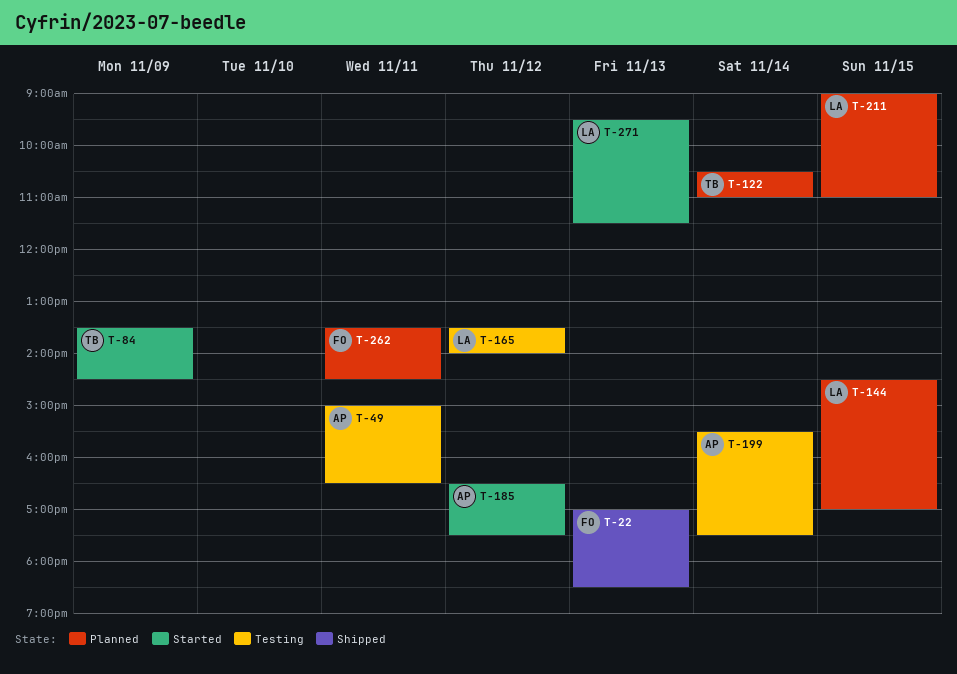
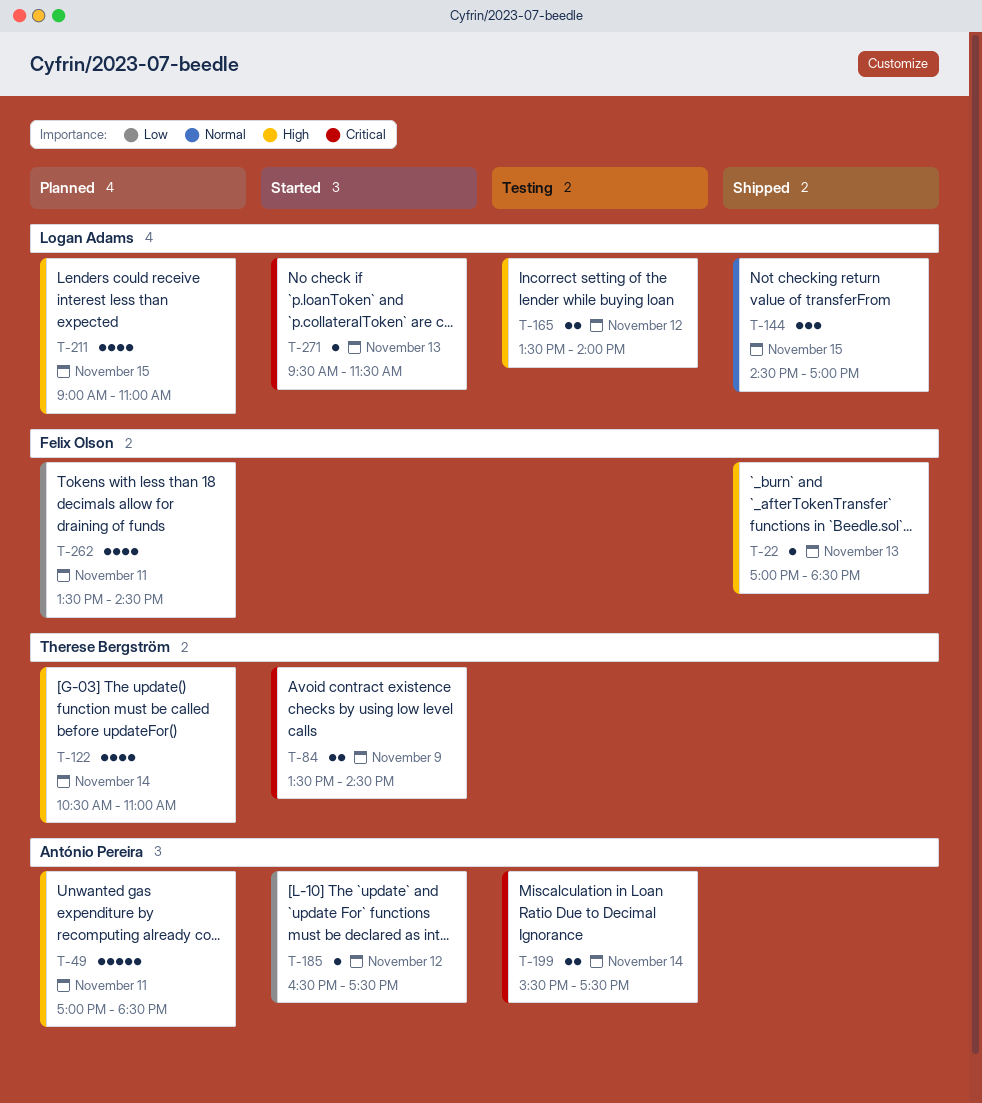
T-49, status: Testing -> Planned
T-49, begins: 15:00 -> 17:00
T-49, ends: 16:30 -> 18:30
T-144, status: Planned -> Shipped

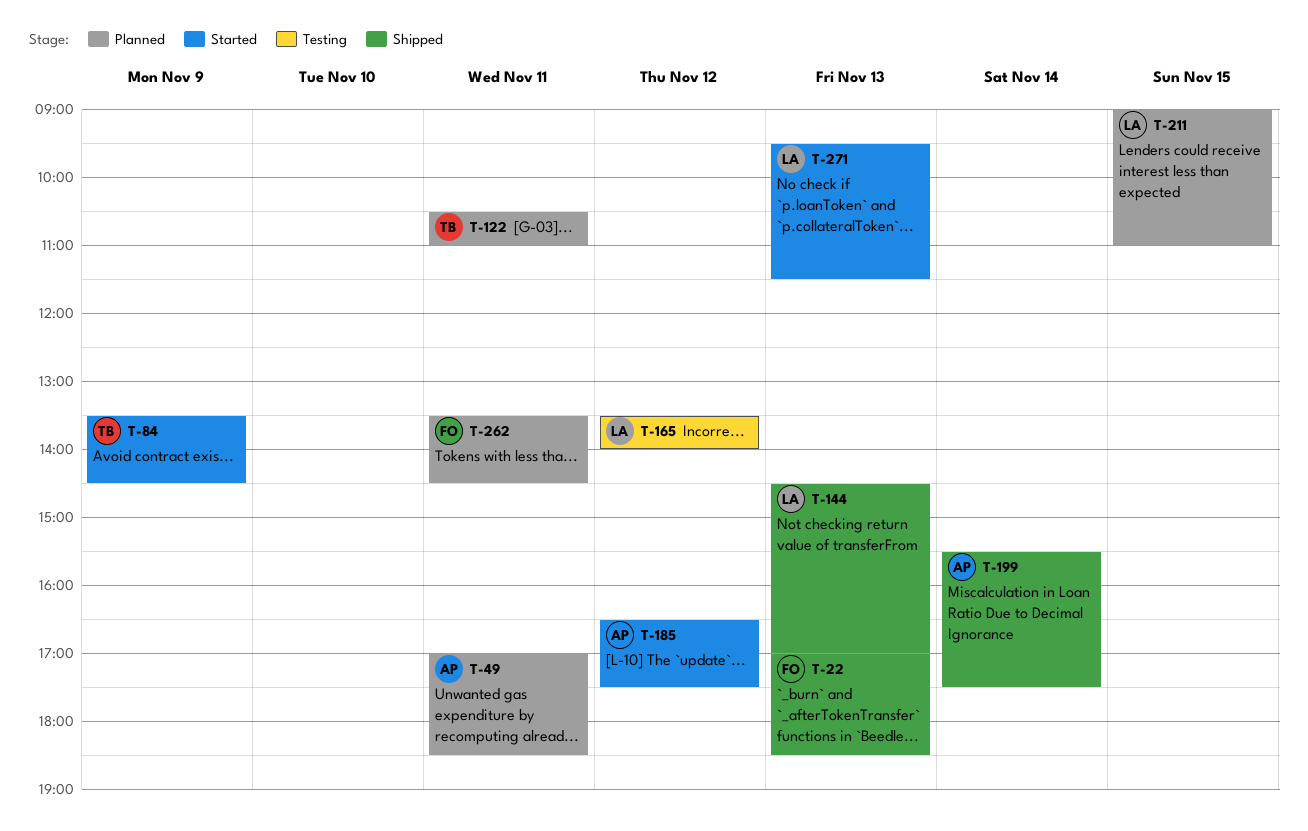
T-122, day: Nov 14 -> Nov 11
T-144, day: Nov 15 -> Nov 13
T-199, status: Testing -> Shipped

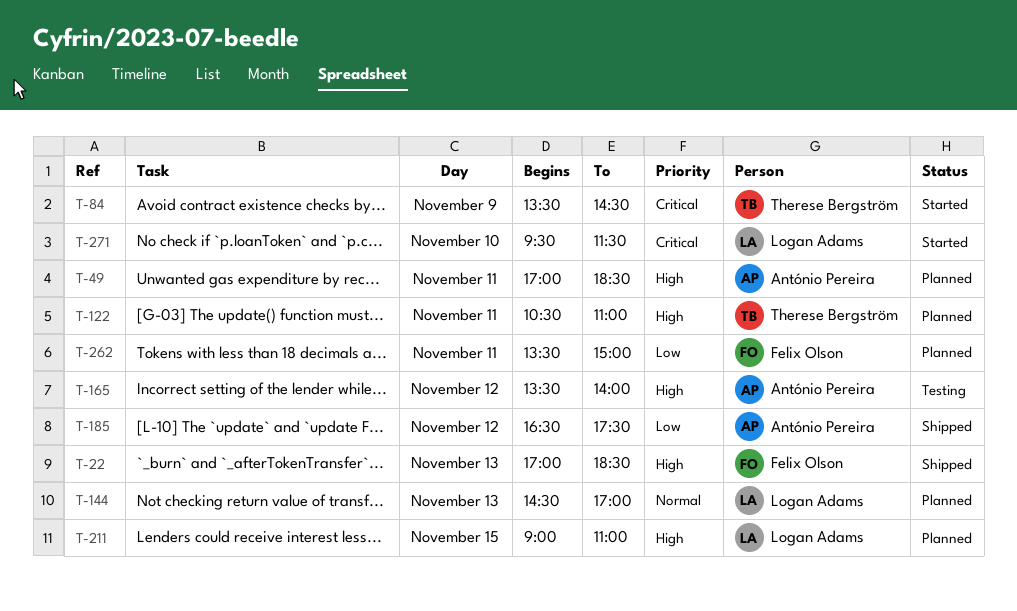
T-144, status: Shipped -> Planned
T-165, owner: Logan Adams -> António Pereira
T-185, status: Started -> Shipped
T-199: present -> none
T-262, ends: 14:30 -> 15:00
T-271, day: Nov 13 -> Nov 10

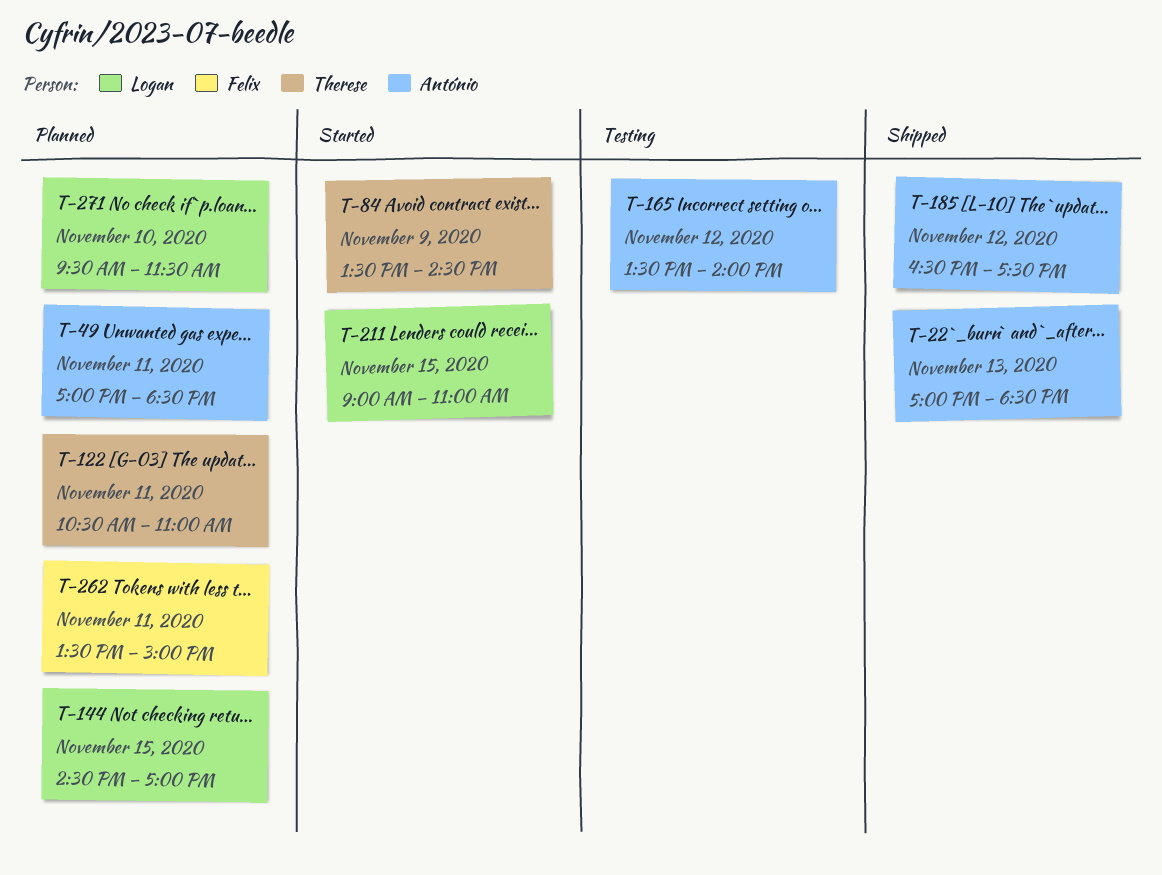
T-22, owner: Felix Olson -> António Pereira
T-144, day: Nov 13 -> Nov 15
T-211, status: Planned -> Started
T-271, status: Started -> Planned

